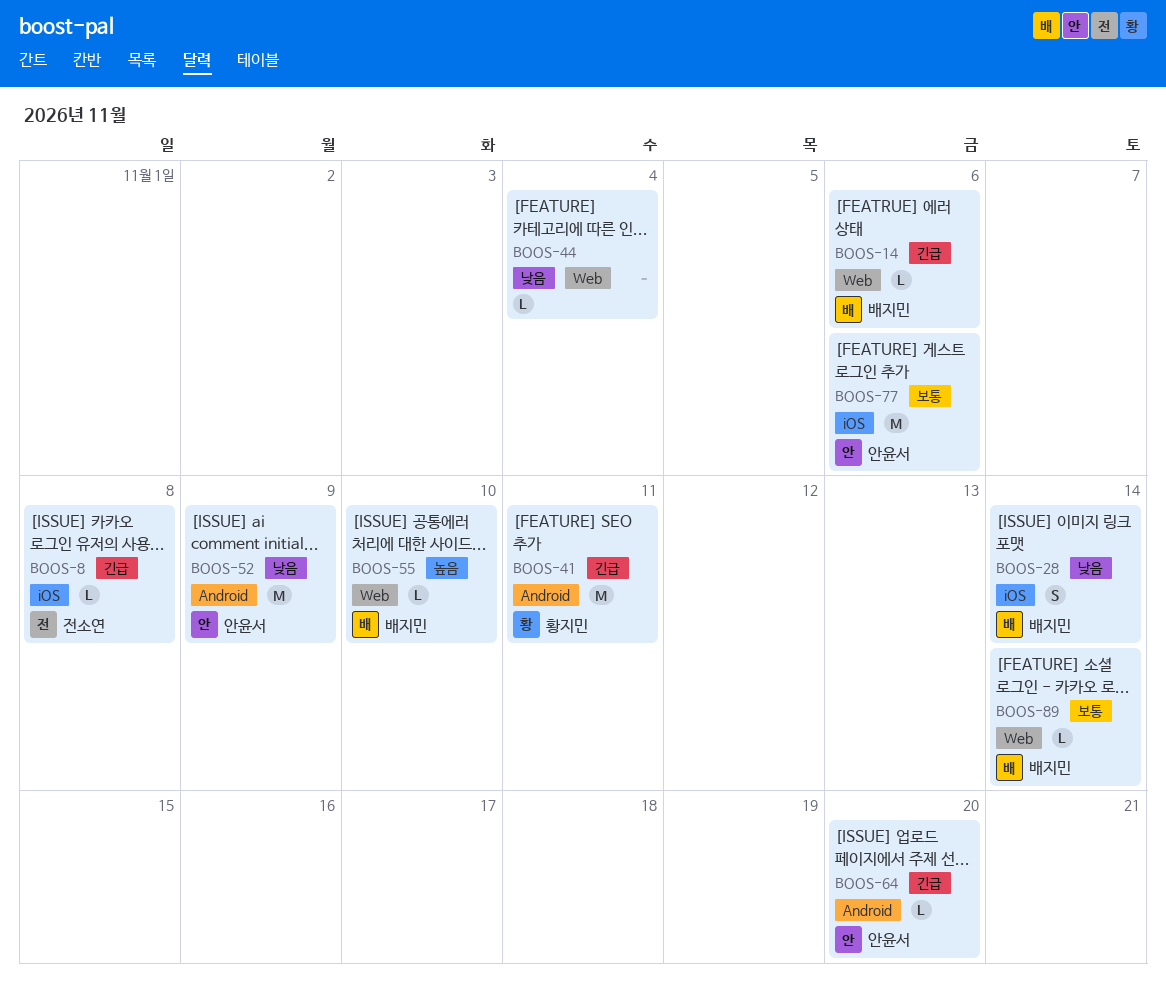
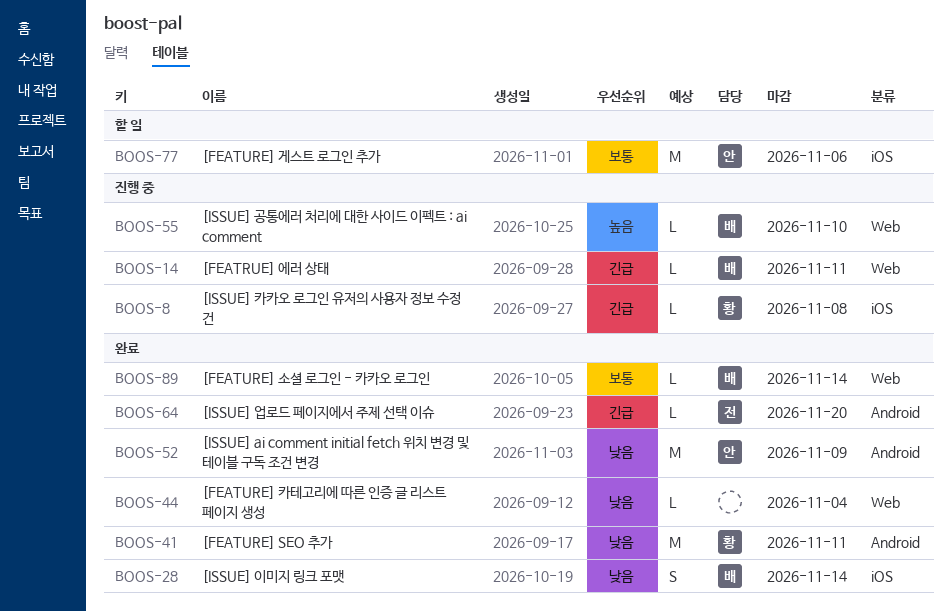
BOOS-8, owner: 전소연 -> 황지민
BOOS-14, due: Nov 6 -> Nov 11
BOOS-41, priority: 긴급 -> 낮음
BOOS-64, owner: 안윤서 -> 전소연

